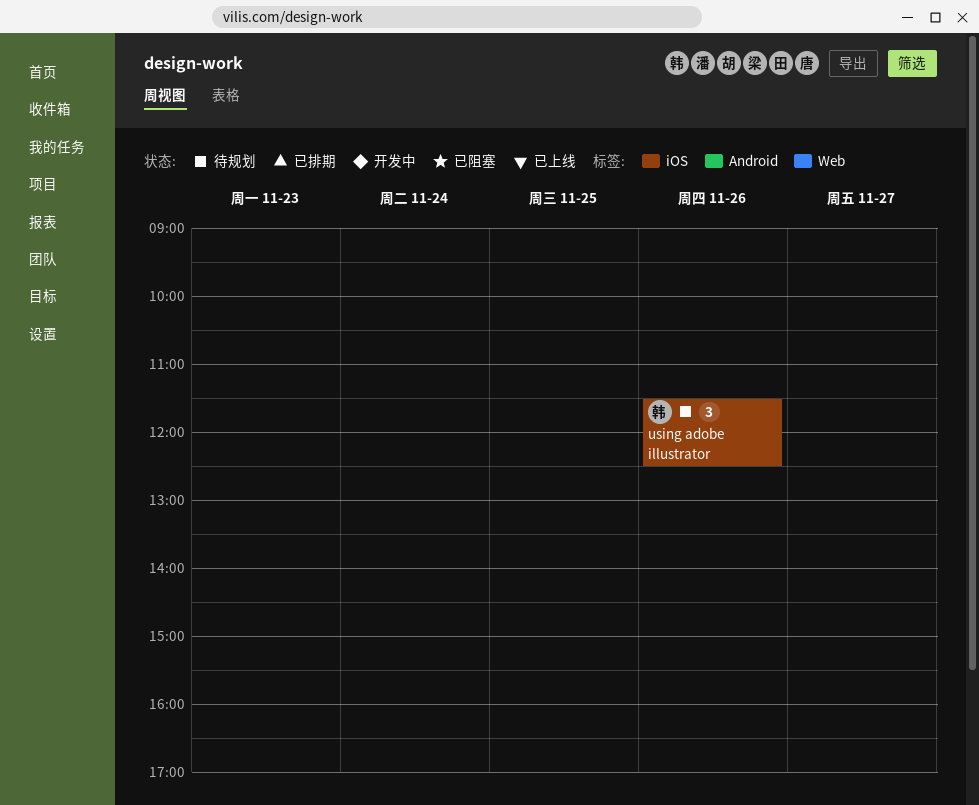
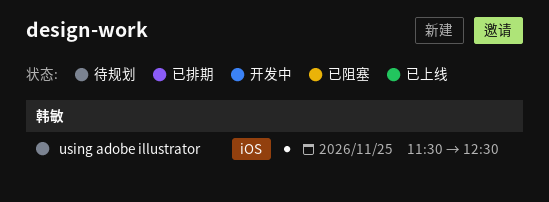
using adobe illustrator, estimate: 3 -> 1
using adobe illustrator, day: Nov 26 -> Nov 25

